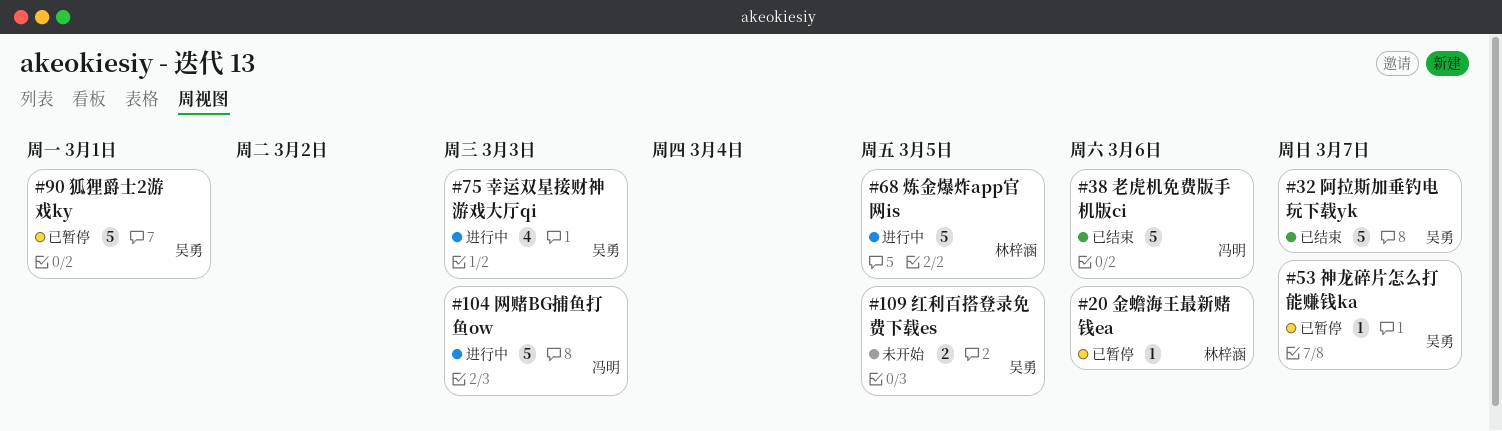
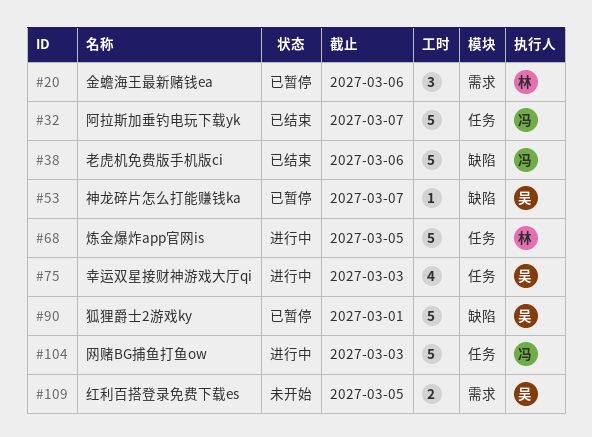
#20, estimate: 1 -> 3
#32, owner: 吴勇 -> 冯明

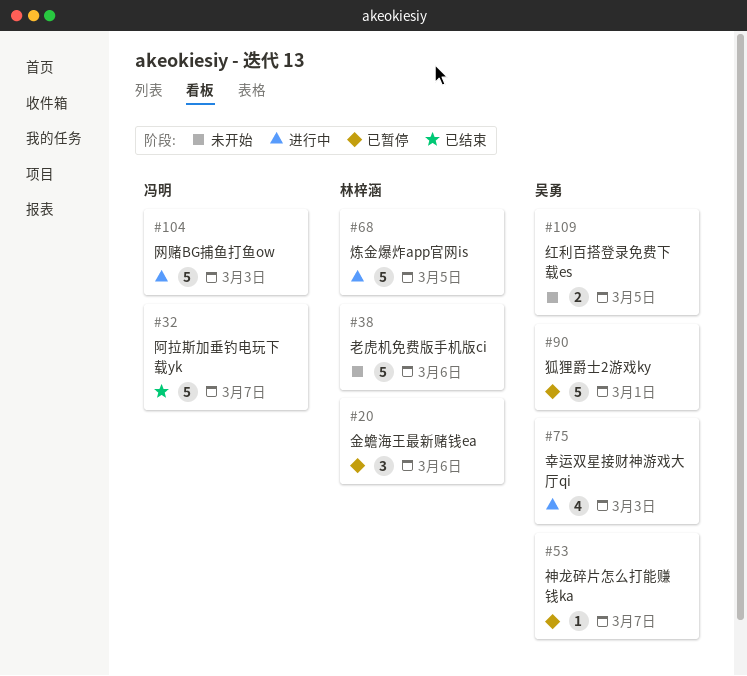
#38, status: 已结束 -> 未开始
#38, owner: 冯明 -> 林梓涵

